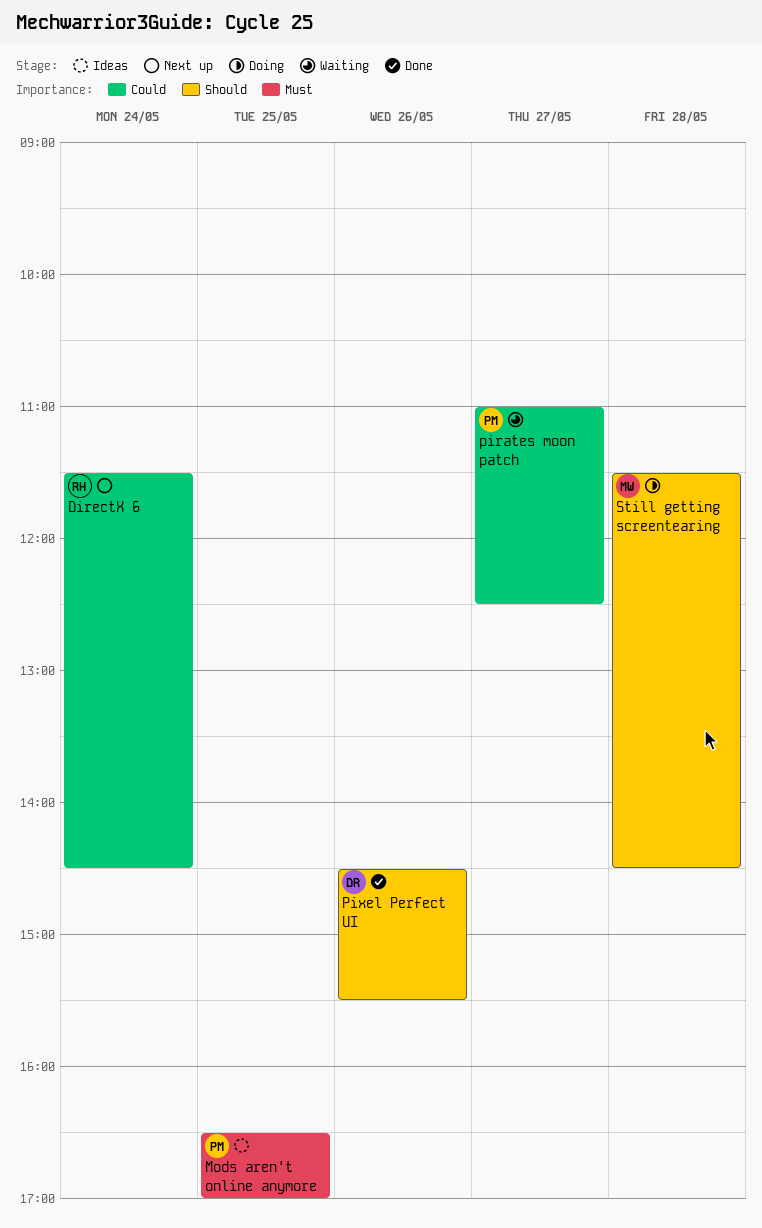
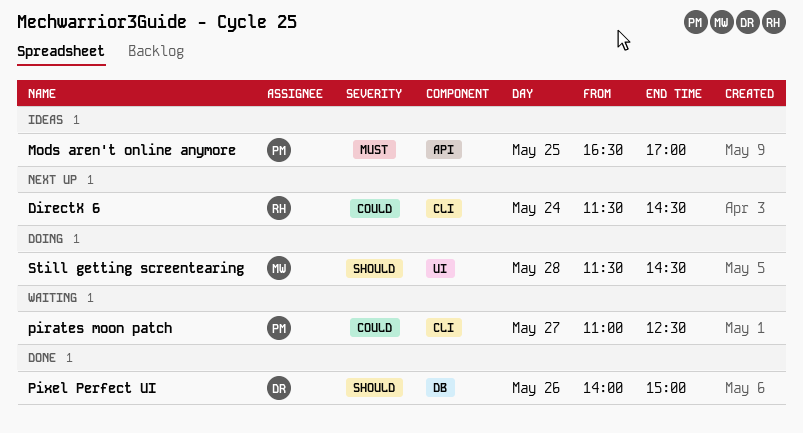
Pixel Perfect UI, begins: 14:30 -> 14:00
Pixel Perfect UI, ends: 15:30 -> 15:00

